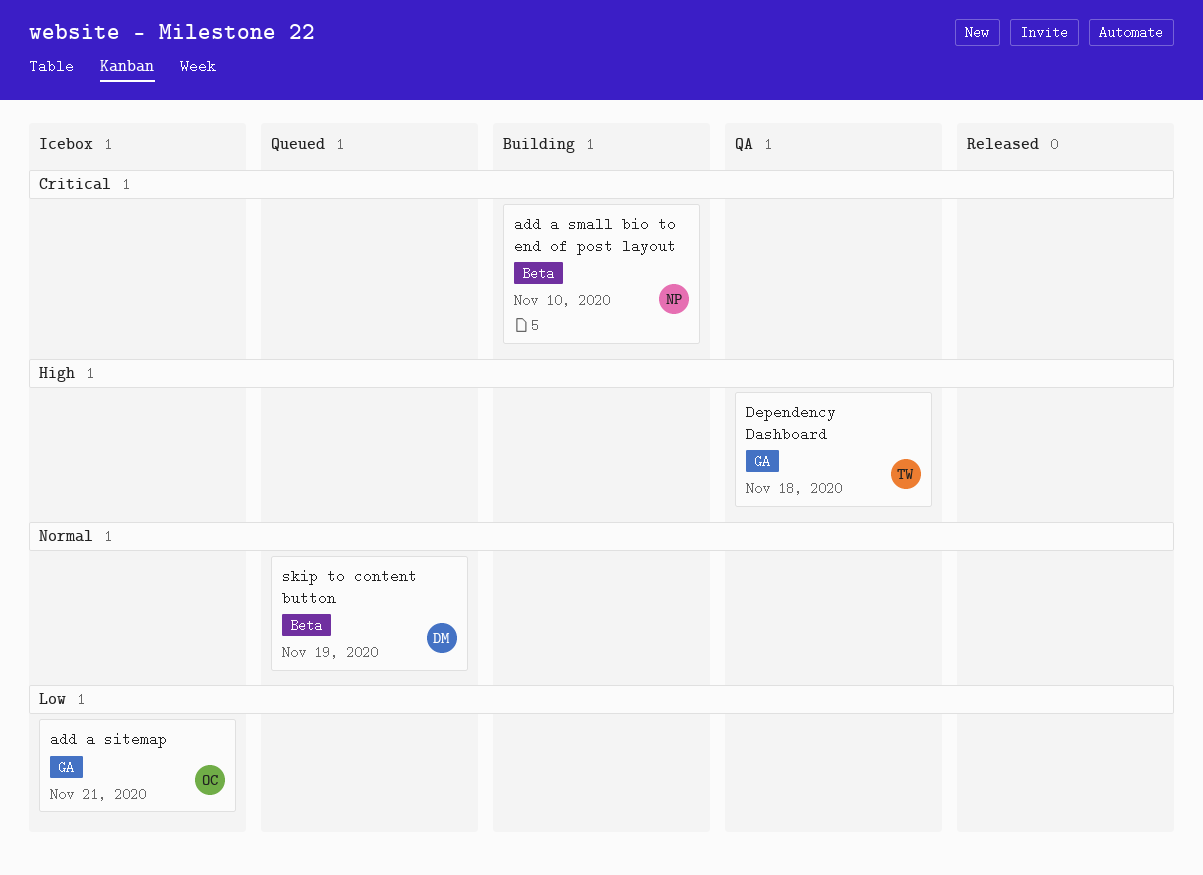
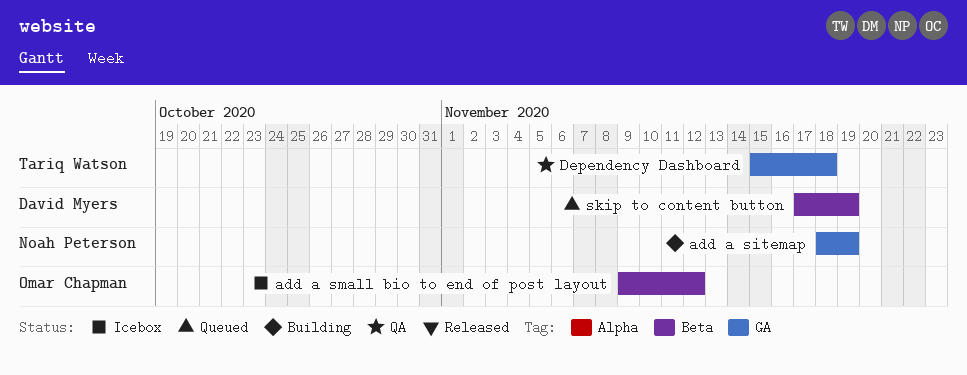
add a sitemap, status: Icebox -> Building
add a sitemap, owner: Omar Chapman -> Noah Peterson
add a sitemap, due: Nov 21 -> Nov 19
add a small bio to end of post layout, status: Building -> Icebox
add a small bio to end of post layout, owner: Noah Peterson -> Omar Chapman
add a small bio to end of post layout, due: Nov 10 -> Nov 12

